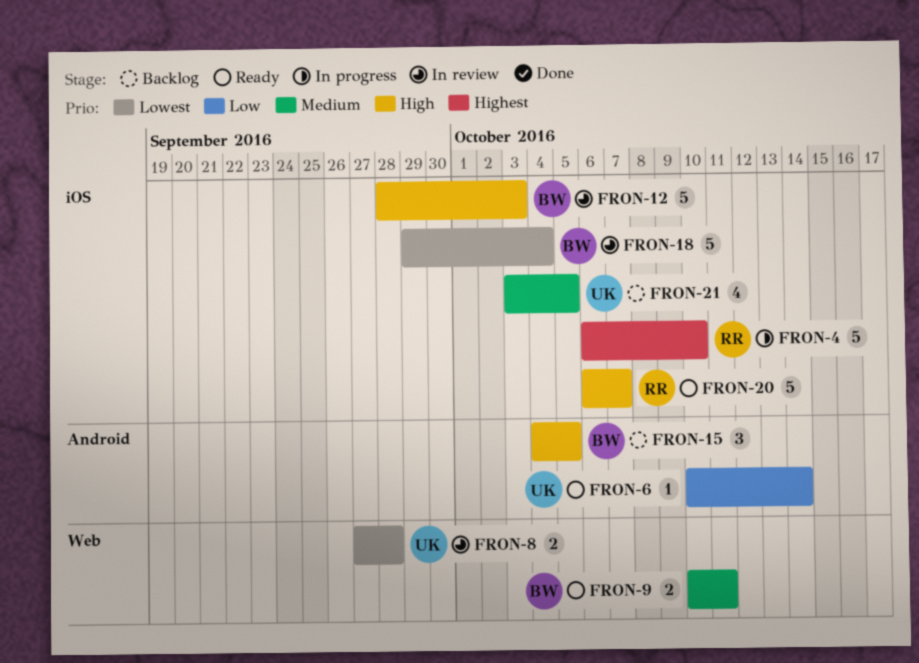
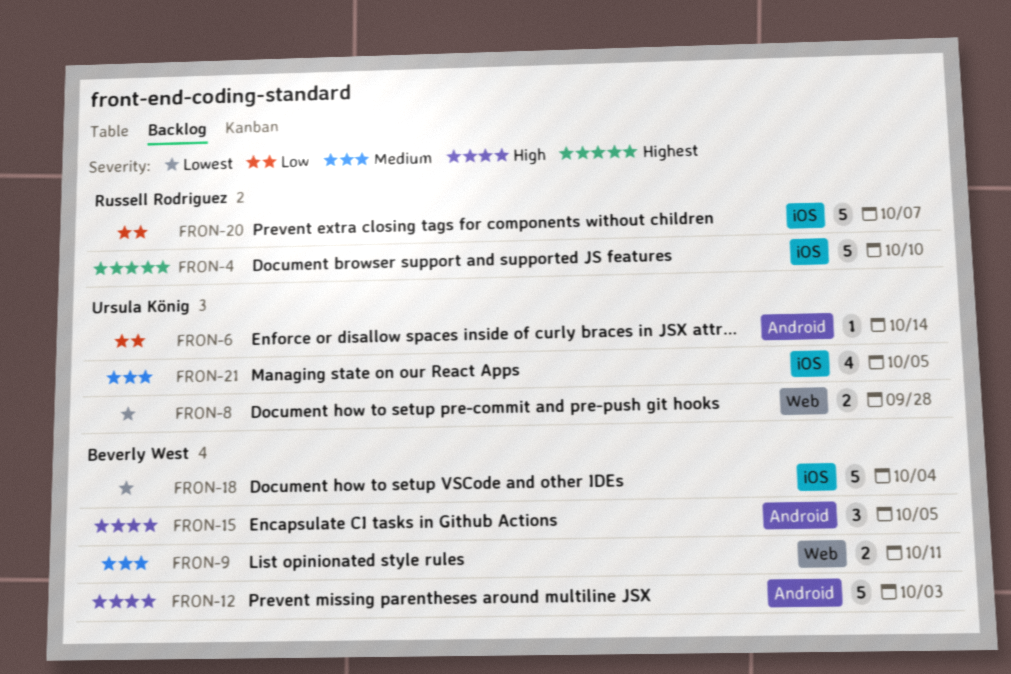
FRON-12, label: iOS -> Android
FRON-20, priority: High -> Low

